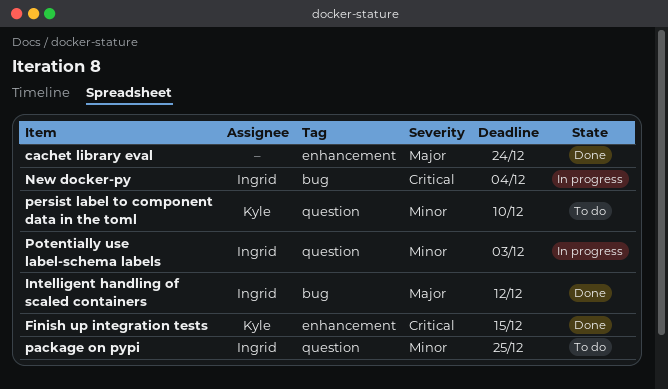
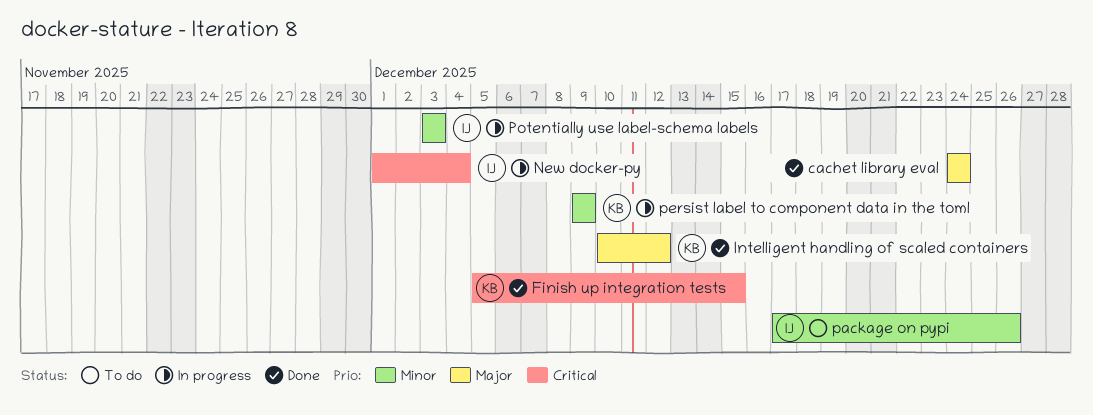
Intelligent handling of scaled containers, owner: Ingrid -> Kyle
package on pypi, due: Dec 25 -> Dec 26
persist label to component data in the toml, status: To do -> In progress
persist label to component data in the toml, due: Dec 10 -> Dec 9

